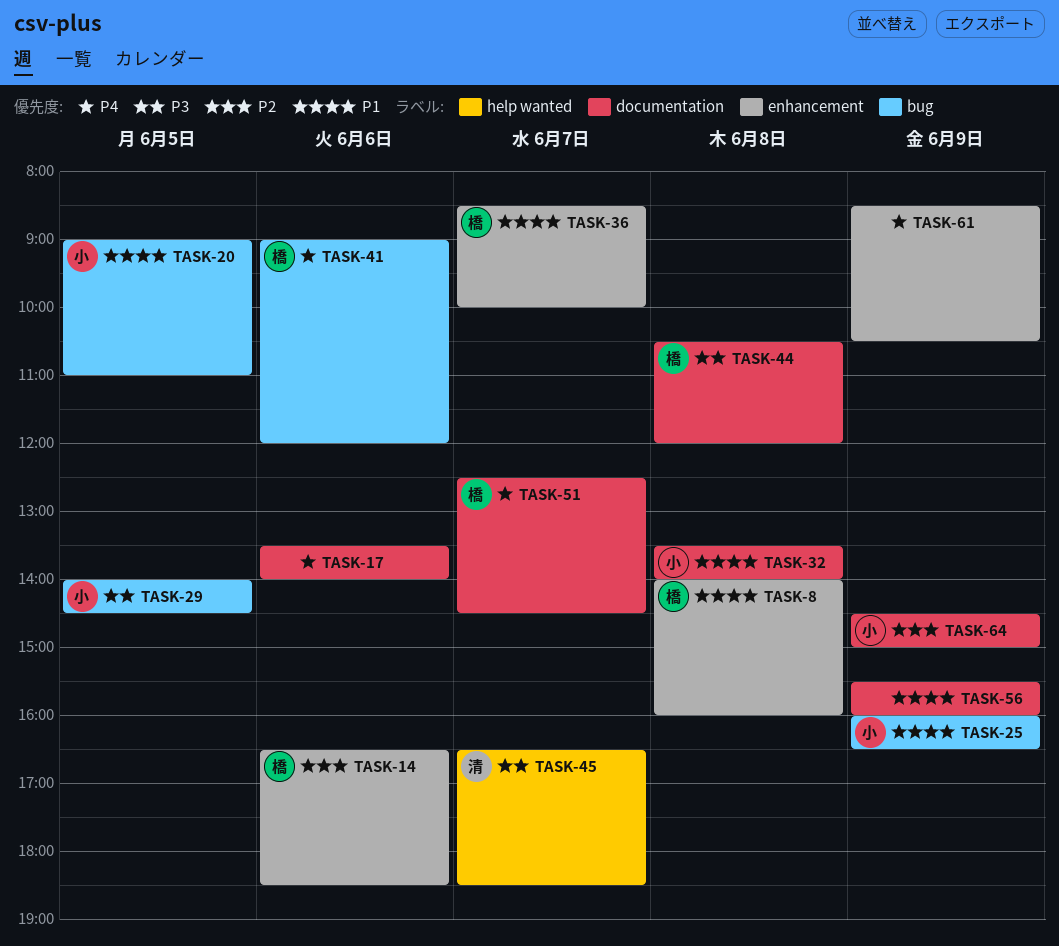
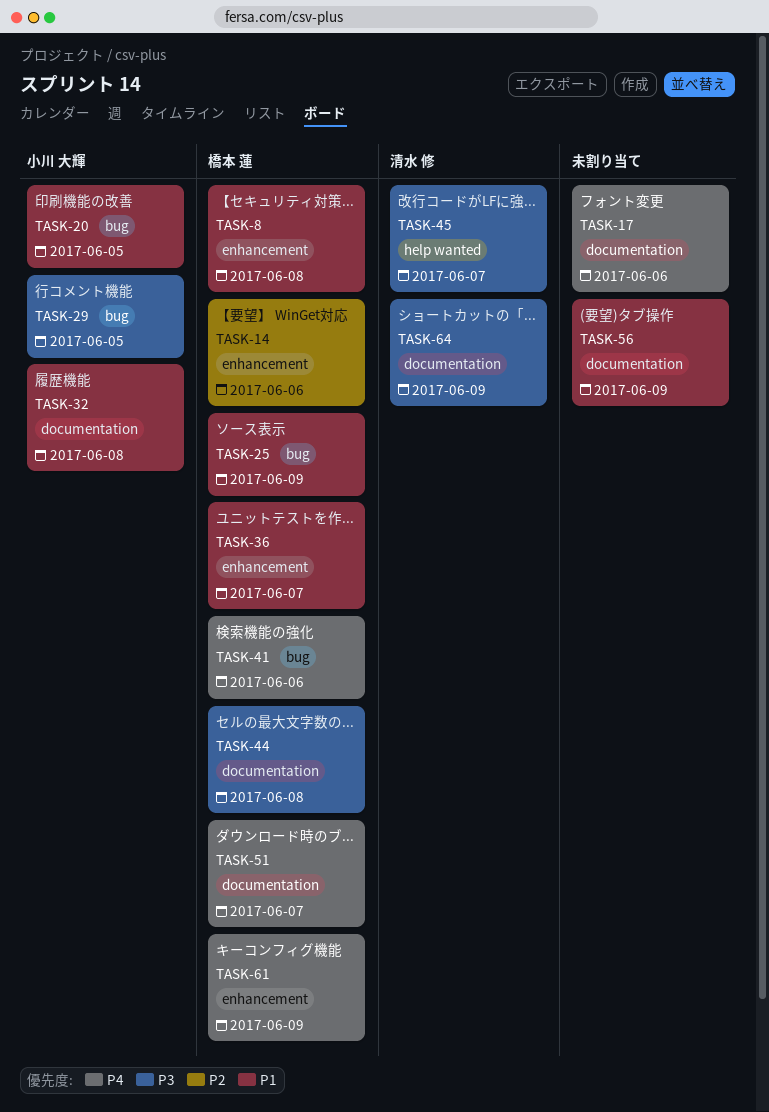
TASK-25, owner: 小川 大輝 -> 橋本 蓮
TASK-61, owner: none -> 橋本 蓮
TASK-64, owner: 小川 大輝 -> 清水 修
TASK-64, priority: P2 -> P3

